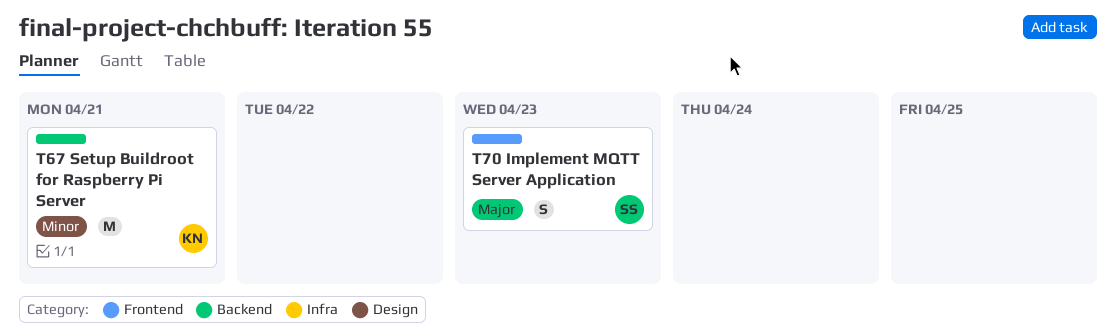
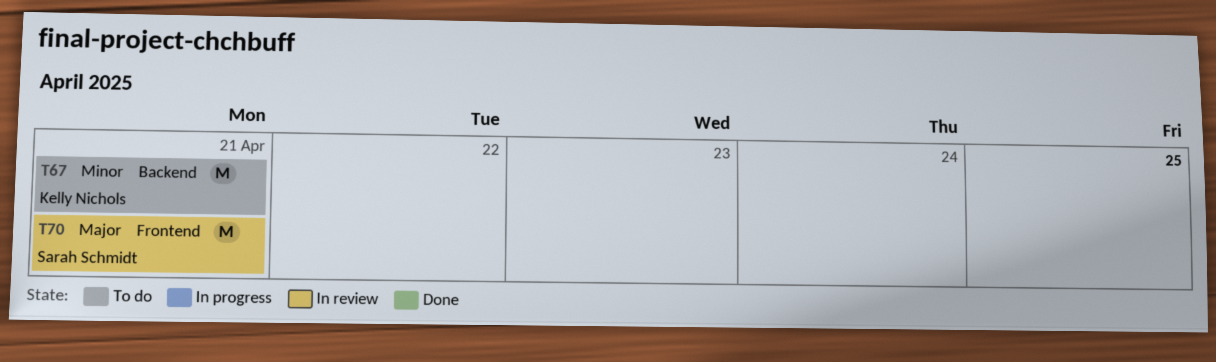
T70, estimate: S -> M
T70, due: Apr 23 -> Apr 21

